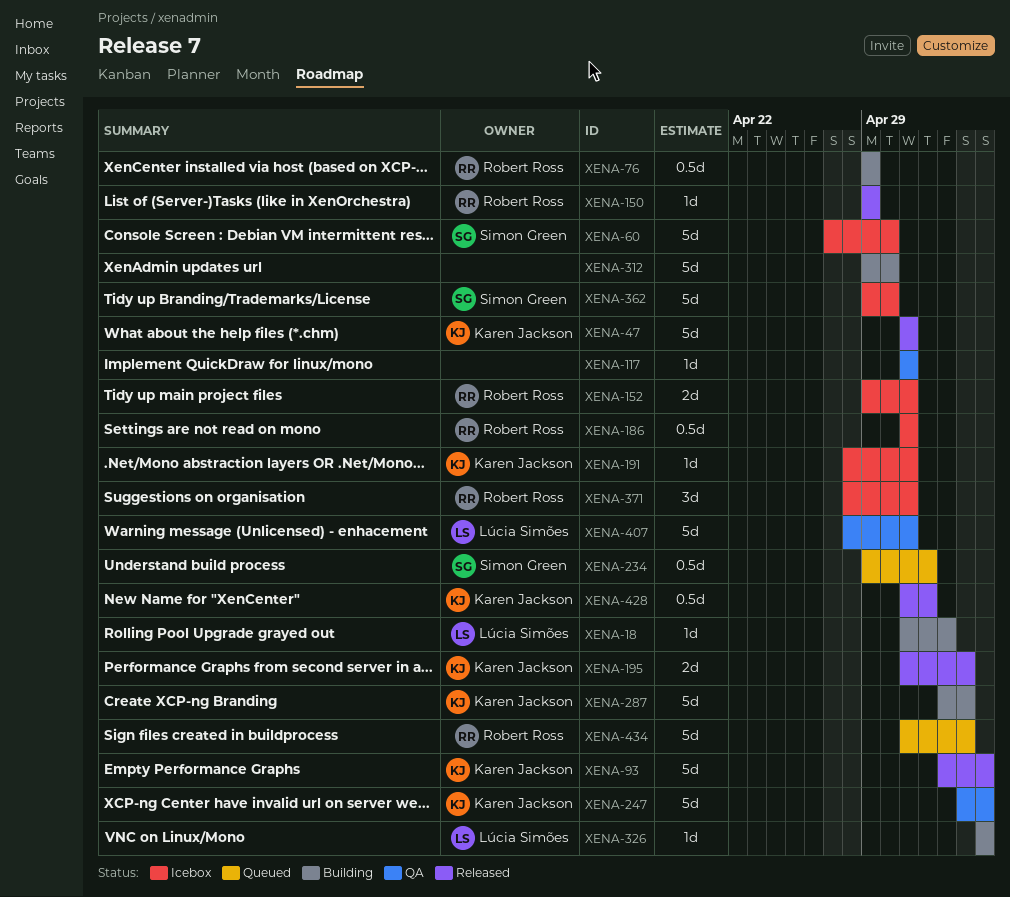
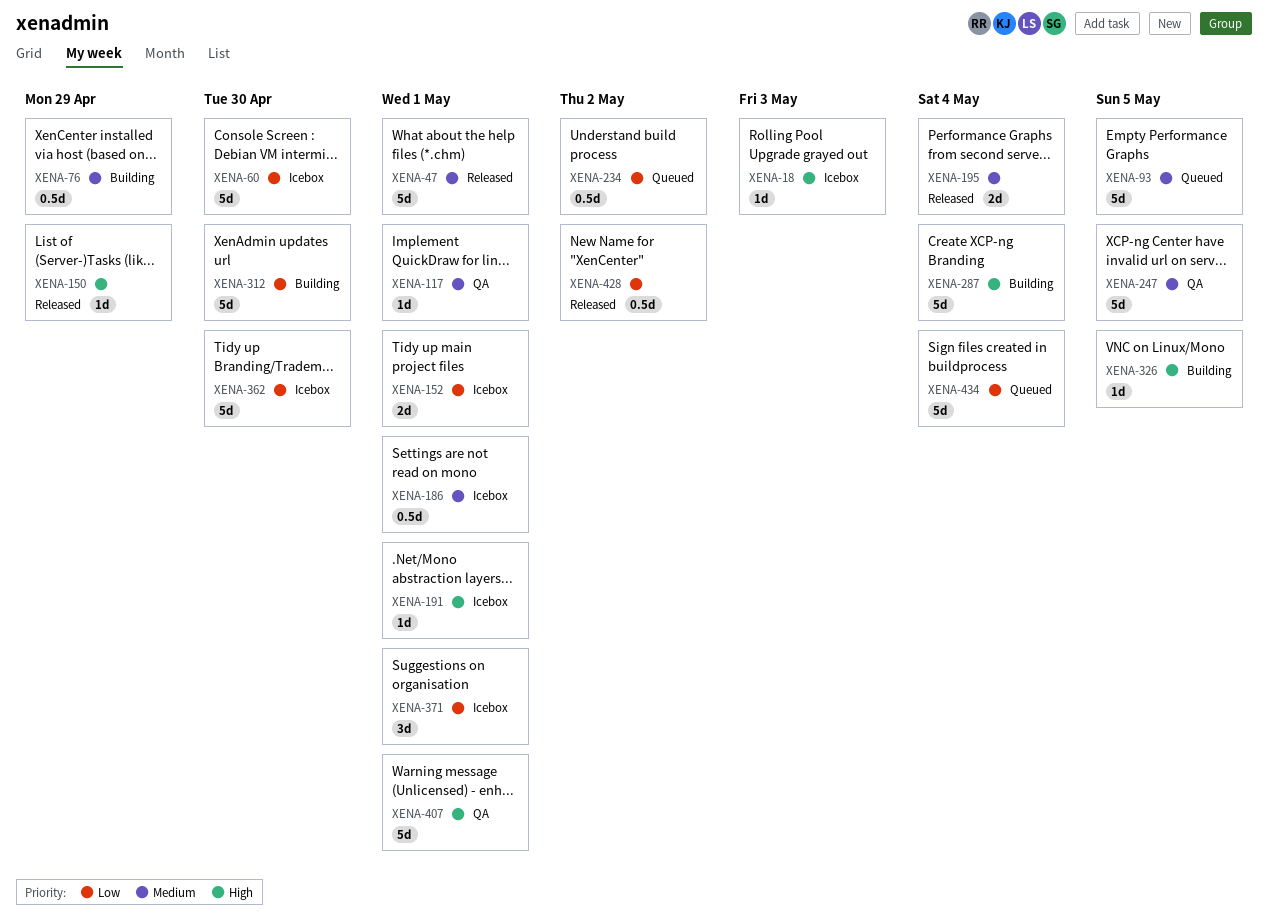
XENA-18, status: Building -> Icebox
XENA-93, status: Released -> Queued

